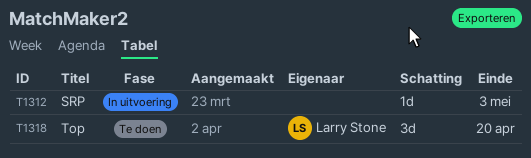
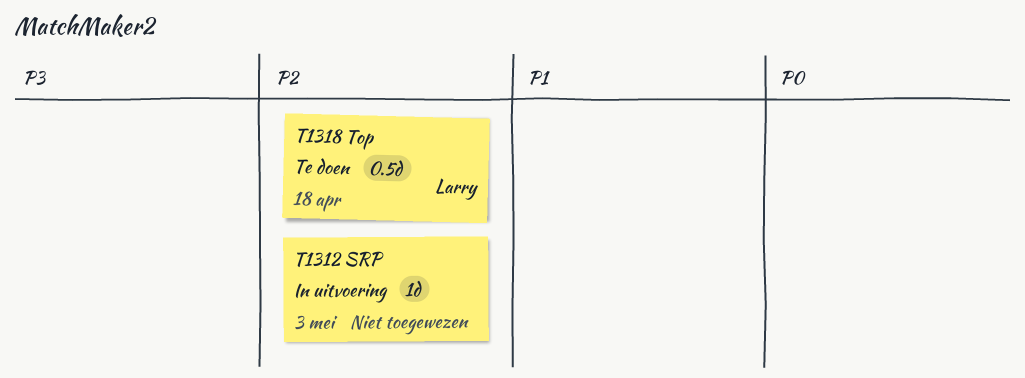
T1318, estimate: 3d -> 0.5d
T1318, due: Apr 20 -> Apr 18

